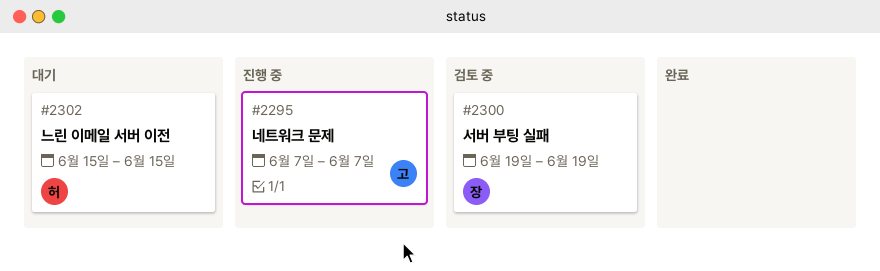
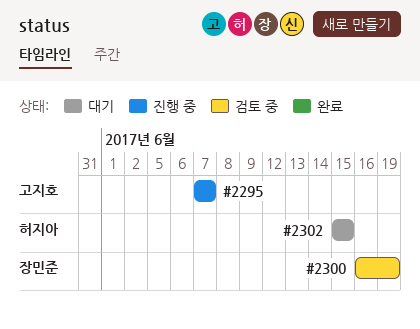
#2300, start: Jun 19 -> Jun 16

